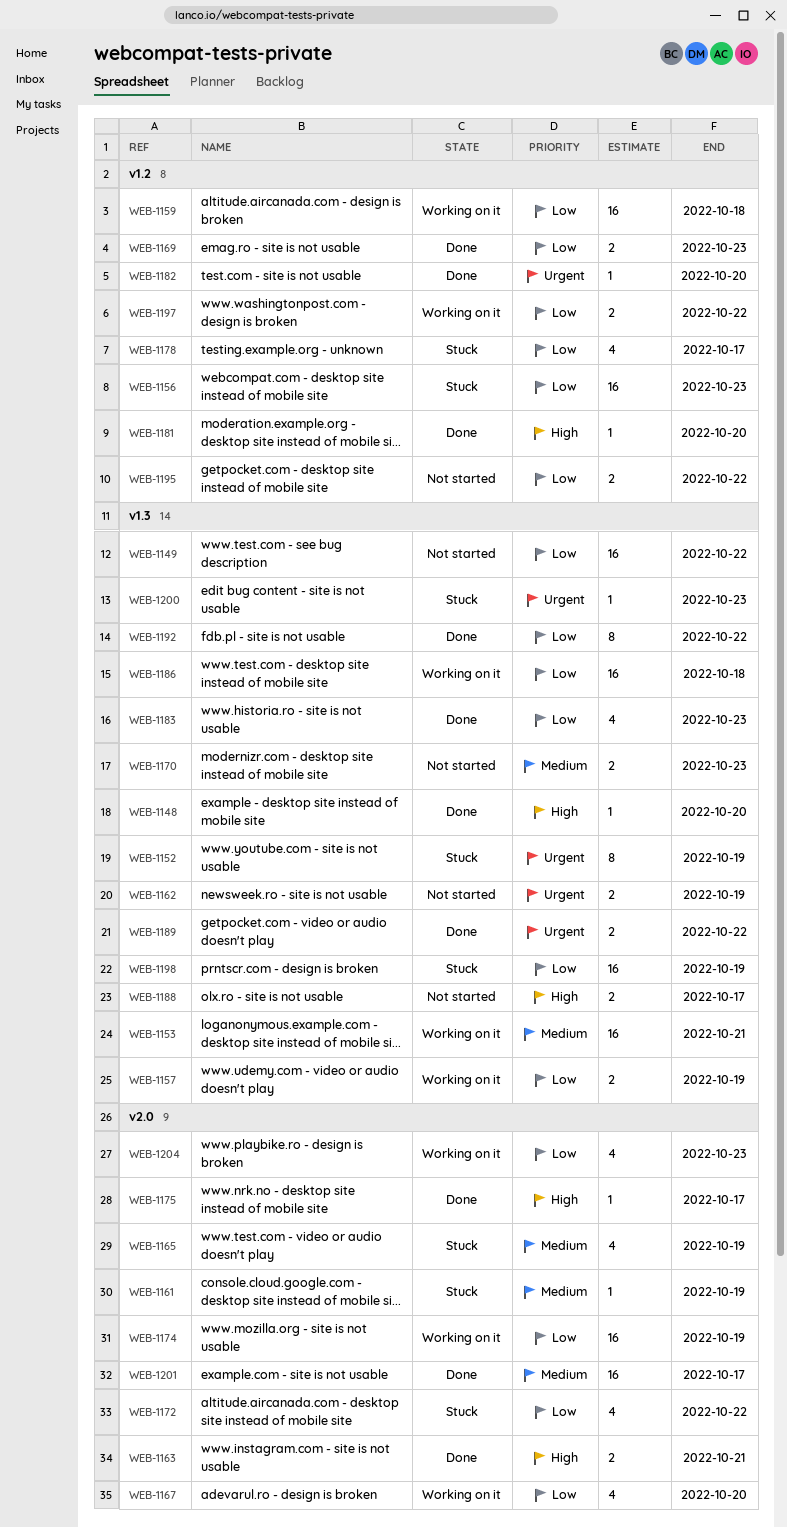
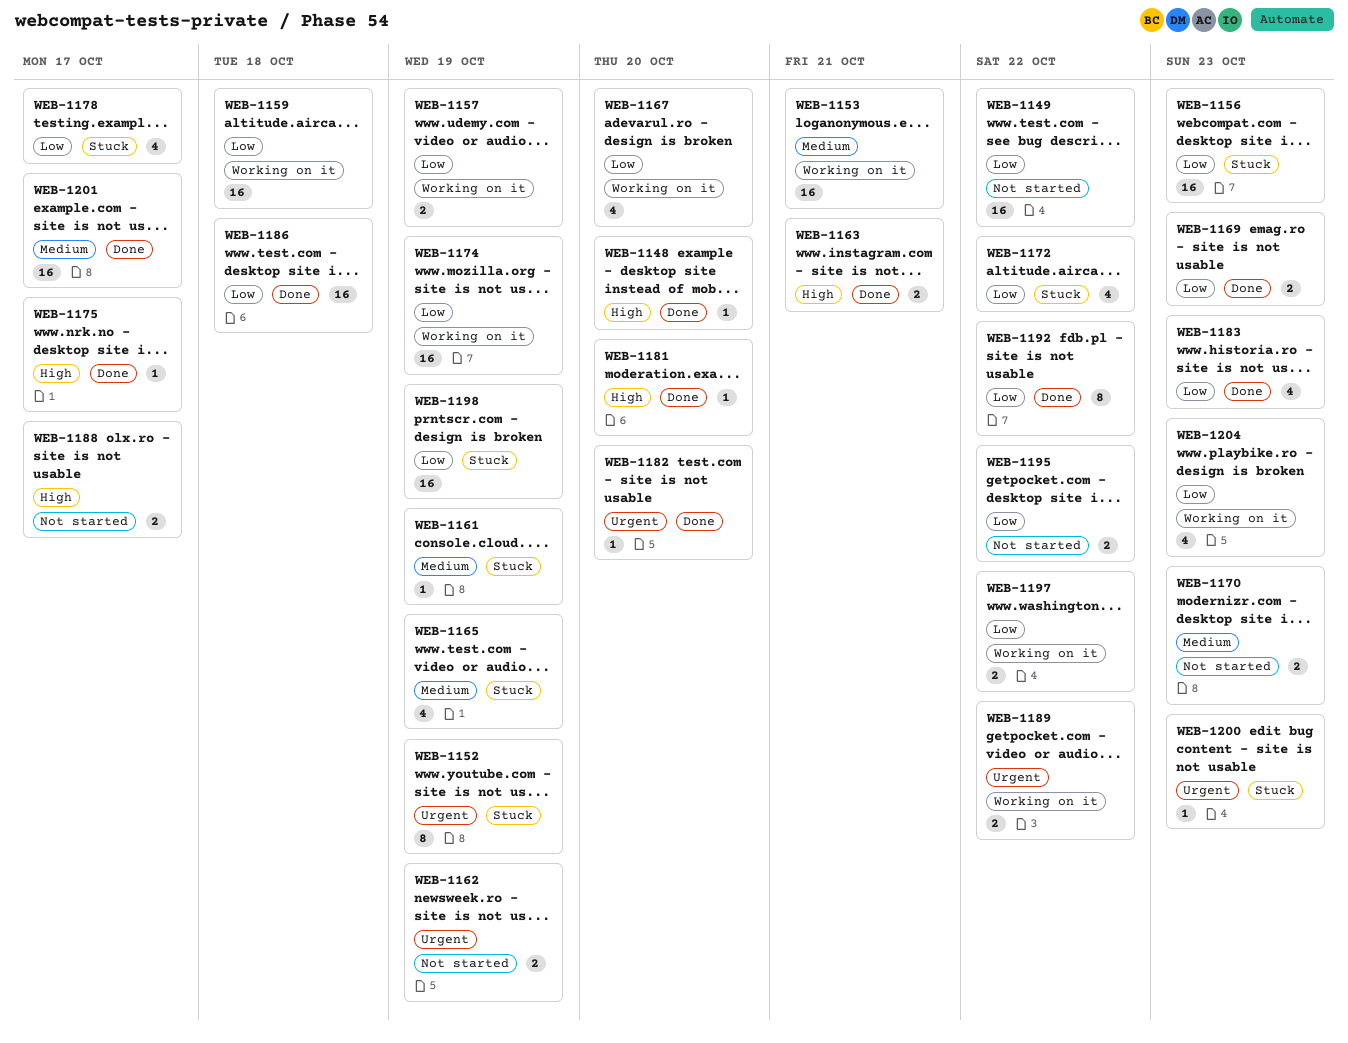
WEB-1186, status: Working on it -> Done
WEB-1189, status: Done -> Working on it

